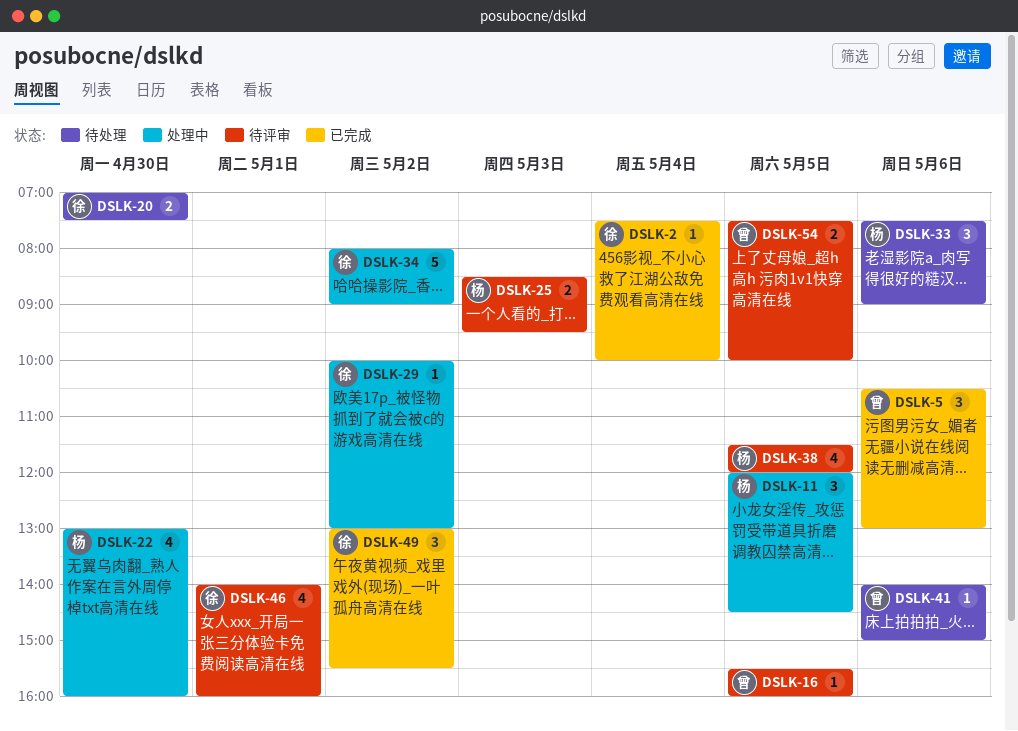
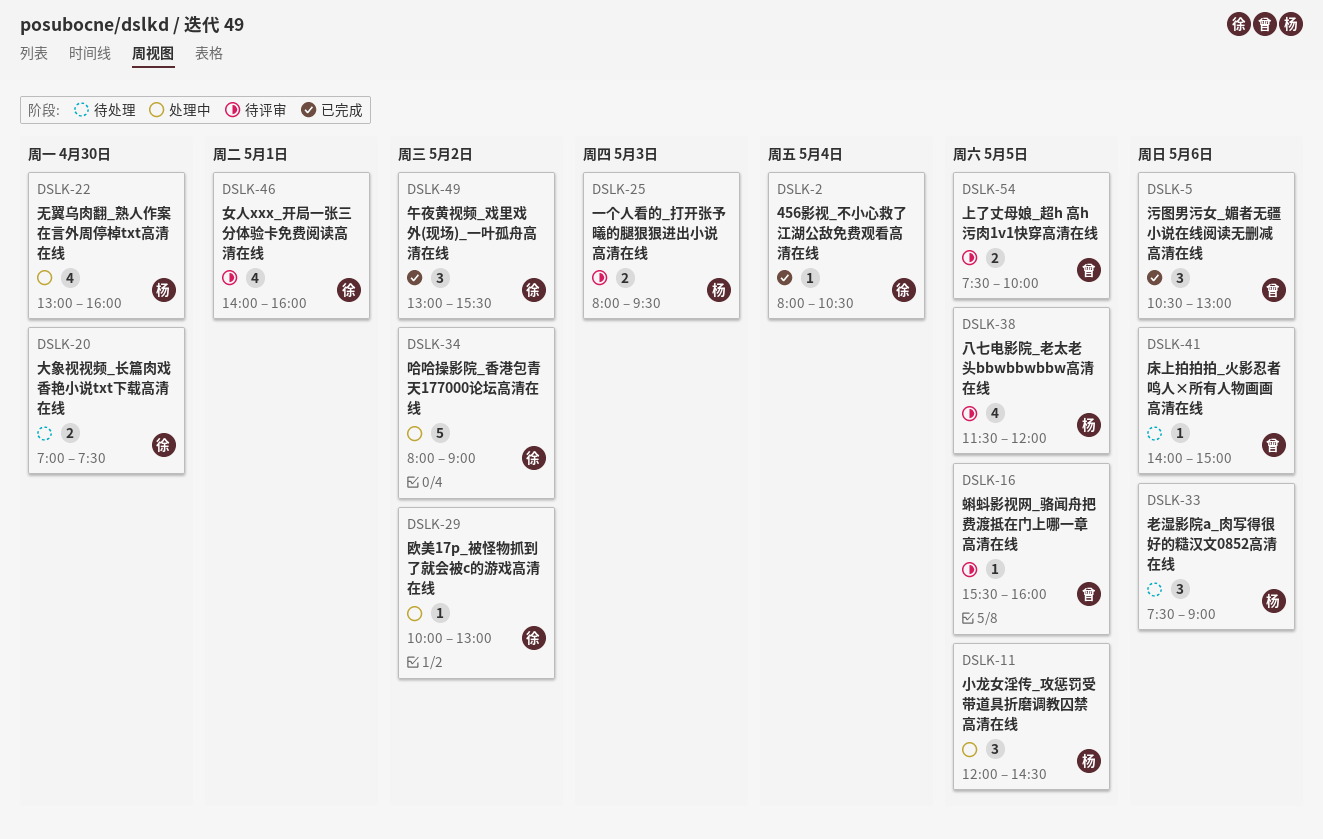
DSLK-2, begins: 07:30 -> 08:00
DSLK-2, ends: 10:00 -> 10:30
DSLK-25, begins: 08:30 -> 08:00

